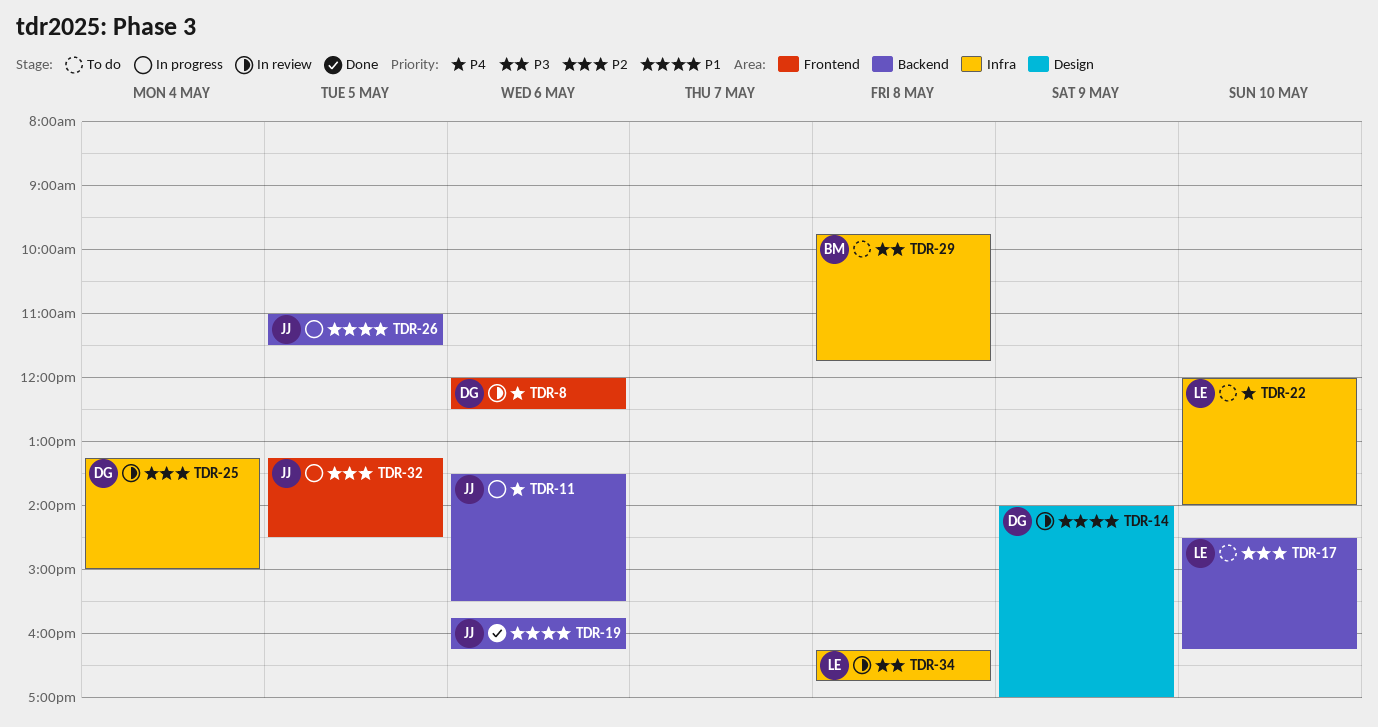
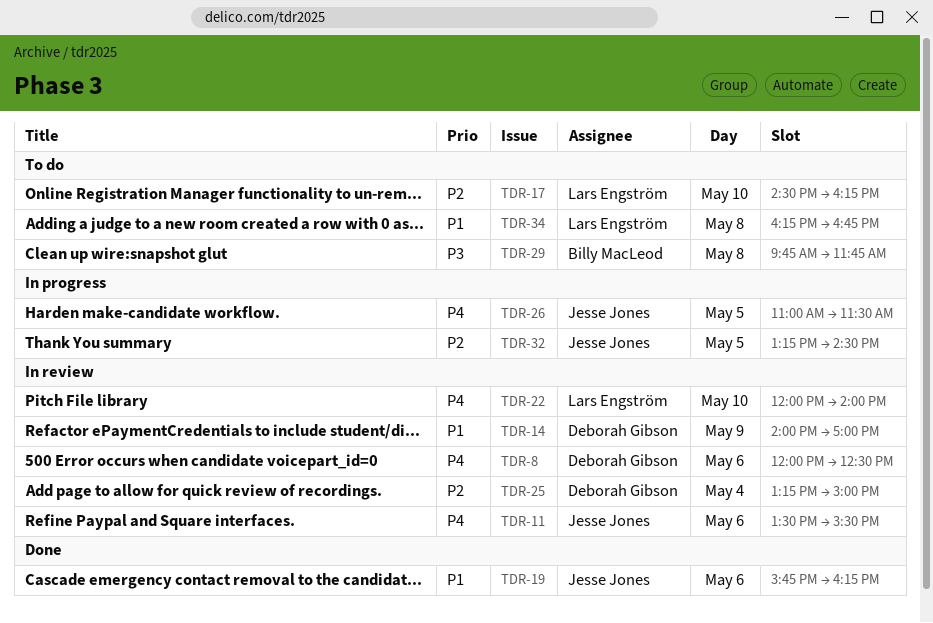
TDR-11, status: In progress -> In review
TDR-22, status: To do -> In review
TDR-26, priority: P1 -> P4
TDR-34, status: In review -> To do
TDR-34, priority: P3 -> P1

